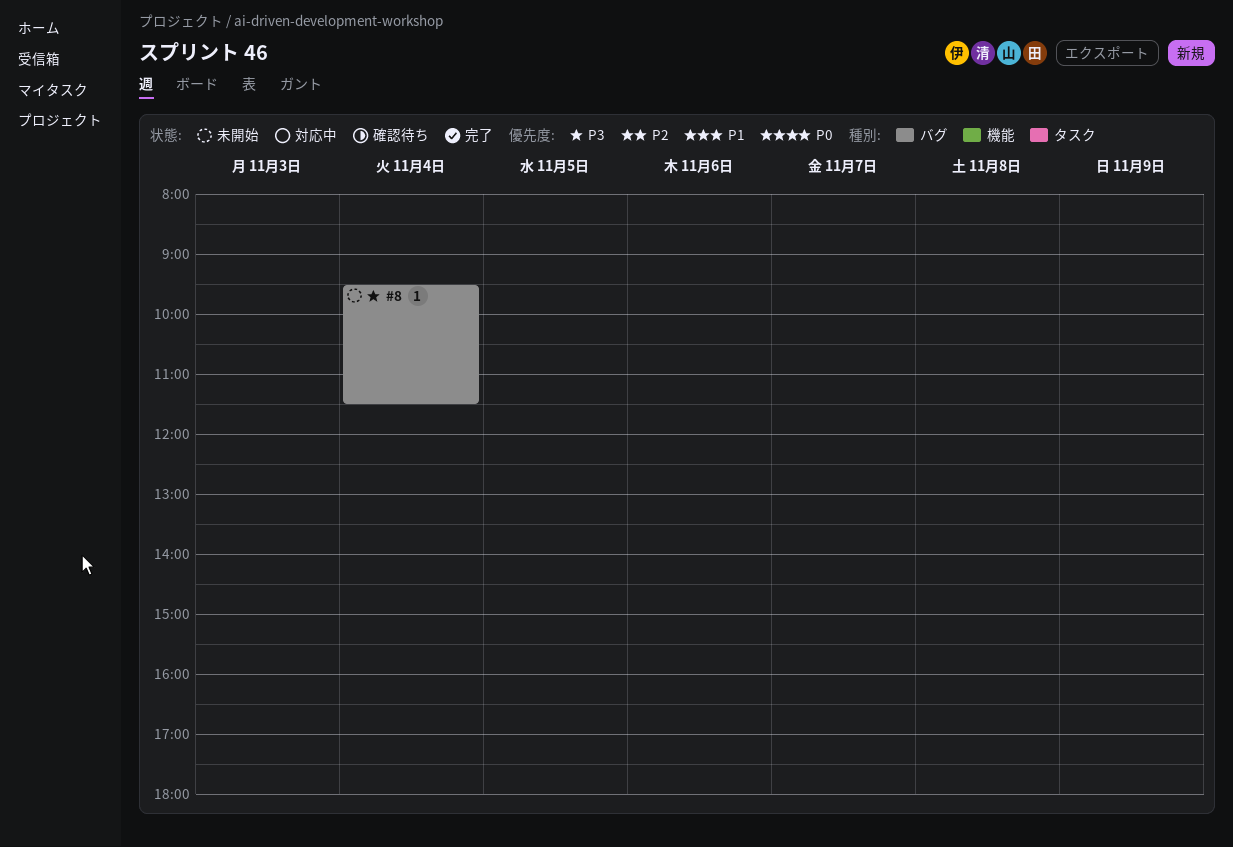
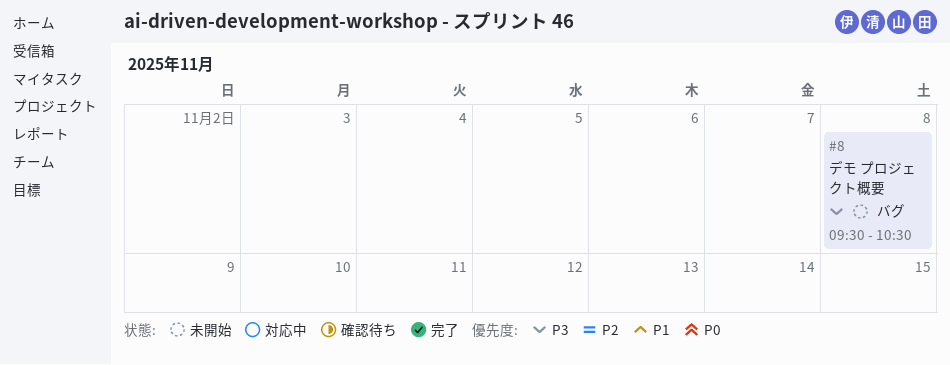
#8, day: Nov 4 -> Nov 8
#8, ends: 11:30 -> 10:30

